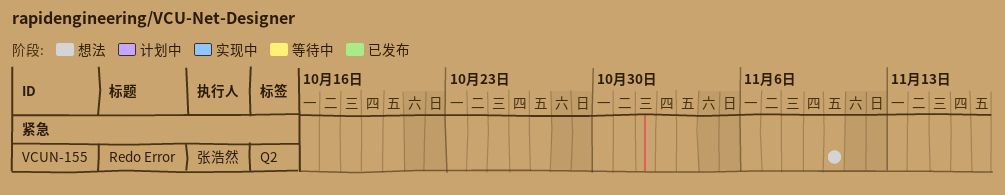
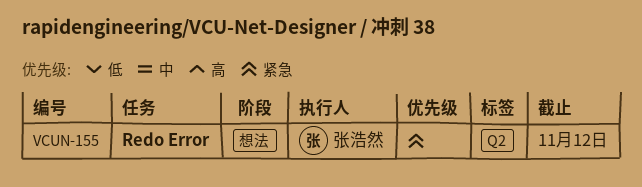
VCUN-155, due: Nov 10 -> Nov 12

